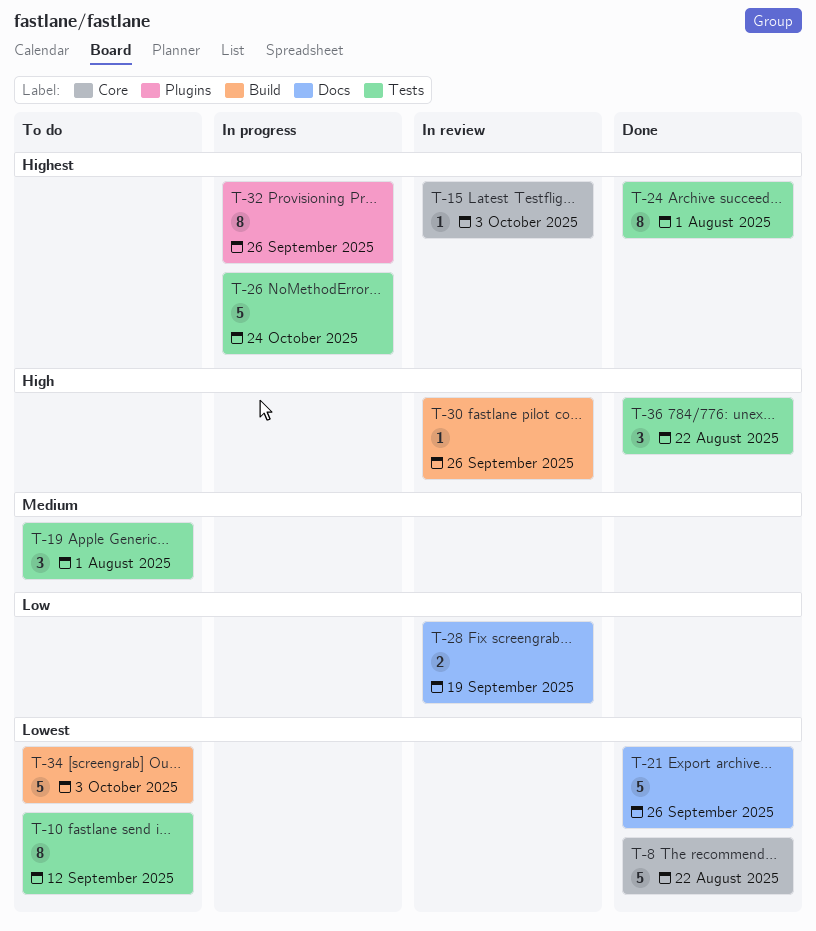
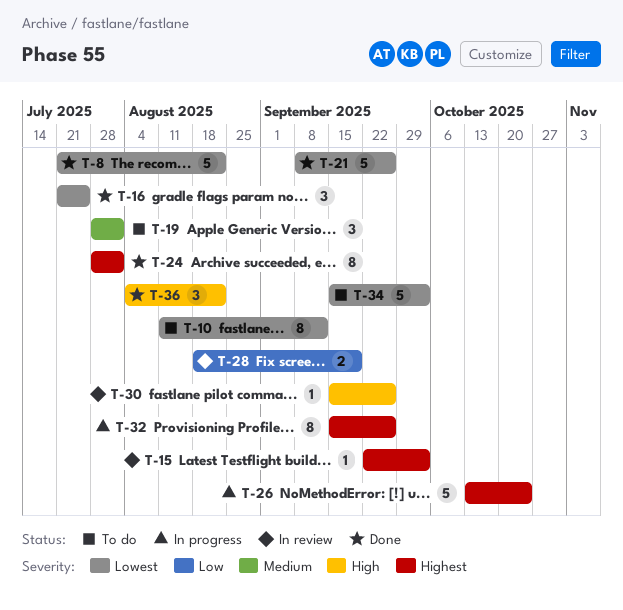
T-16: none -> present

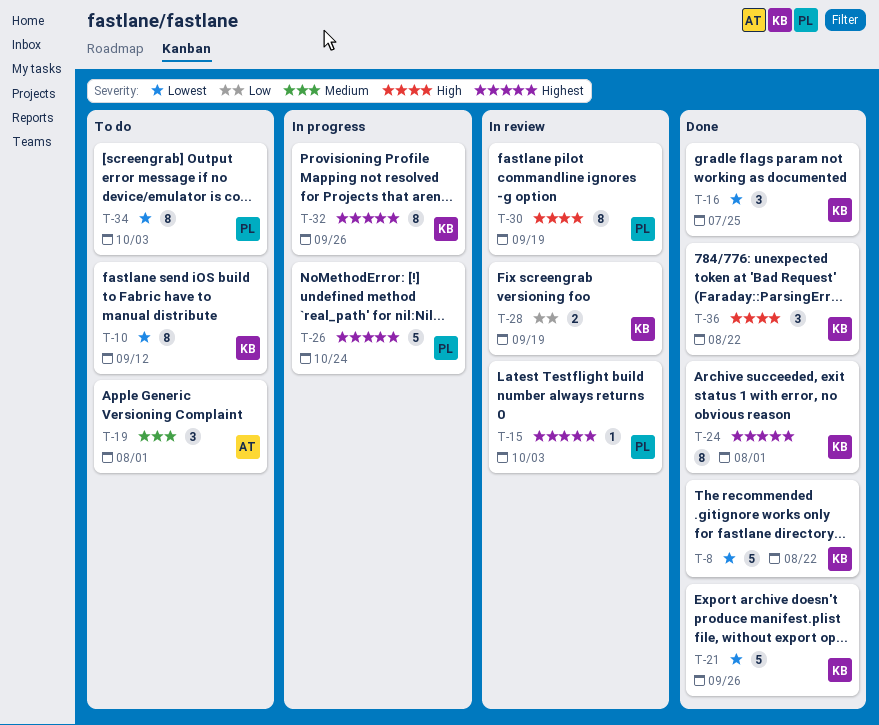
T-30, estimate: 1 -> 8
T-30, due: Sep 26 -> Sep 19
T-34, estimate: 5 -> 8

